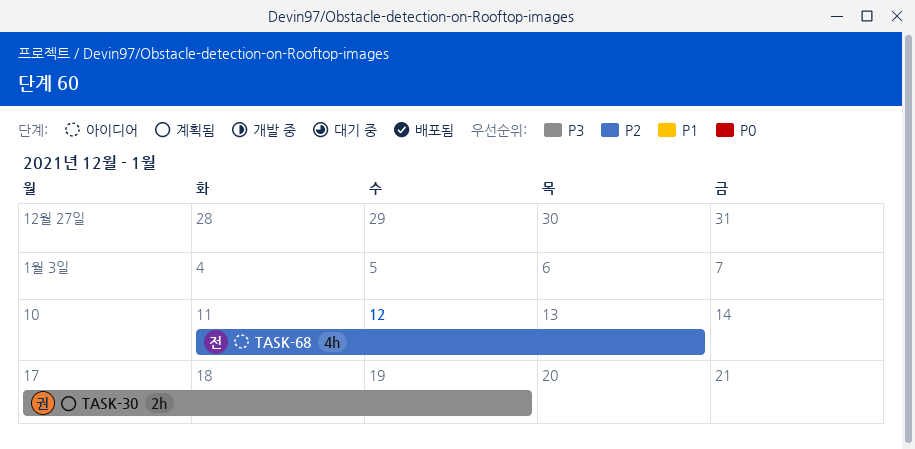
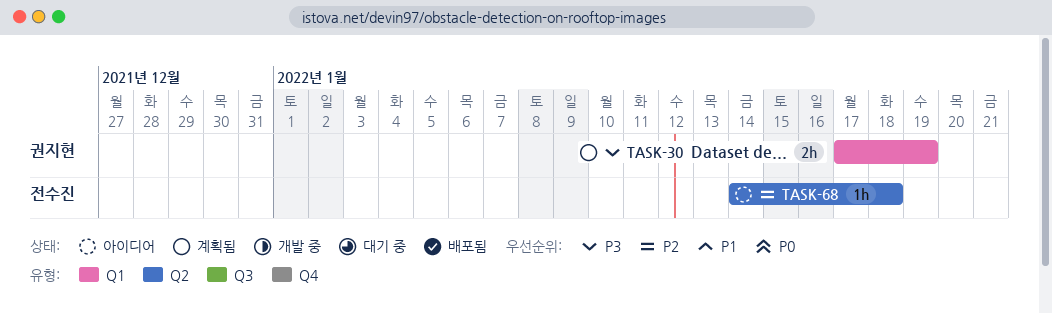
TASK-68, estimate: 4h -> 1h
TASK-68, start: Jan 11 -> Jan 14
TASK-68, due: Jan 13 -> Jan 18

